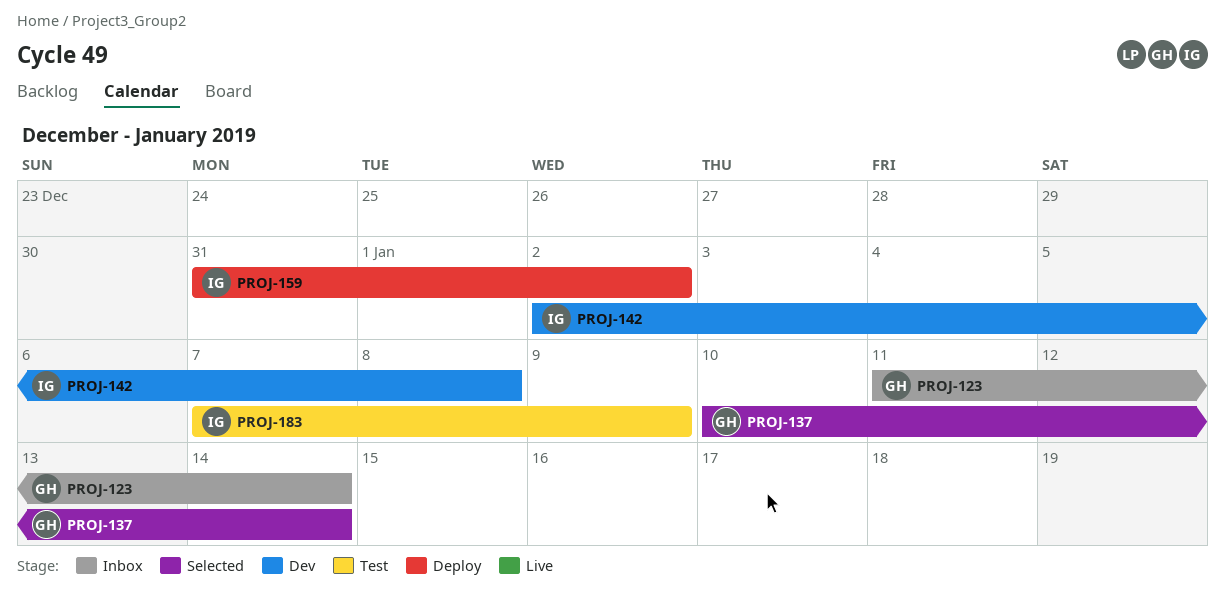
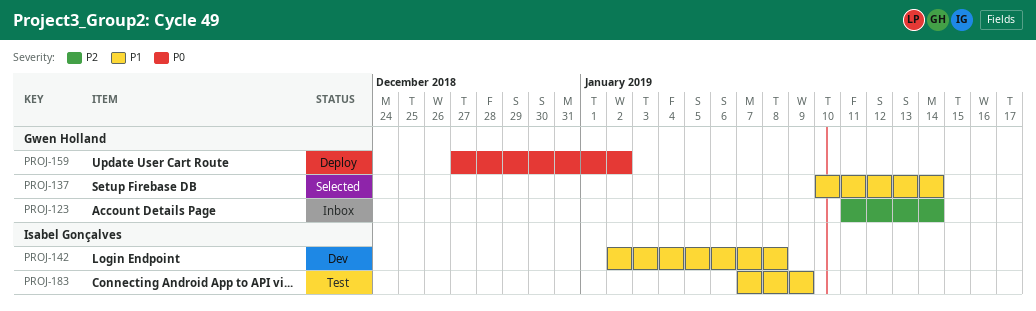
PROJ-159, owner: Isabel Gonçalves -> Gwen Holland
PROJ-159, start: Dec 31 -> Dec 27

